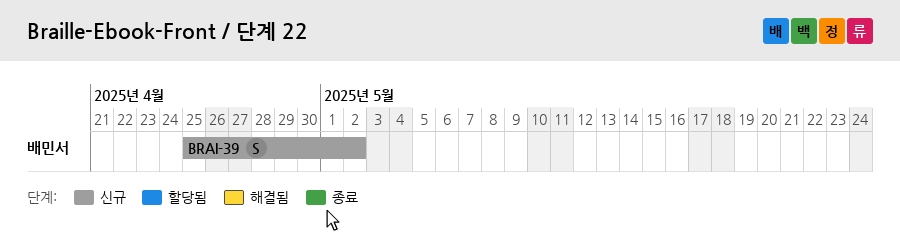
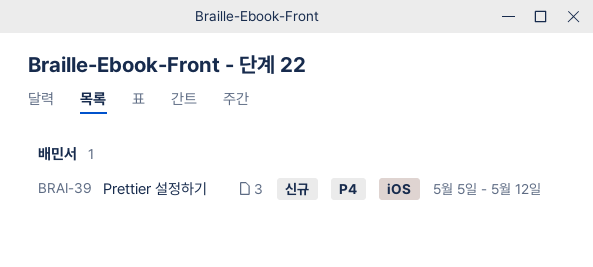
BRAI-39, start: Apr 25 -> May 5
BRAI-39, due: May 2 -> May 12

